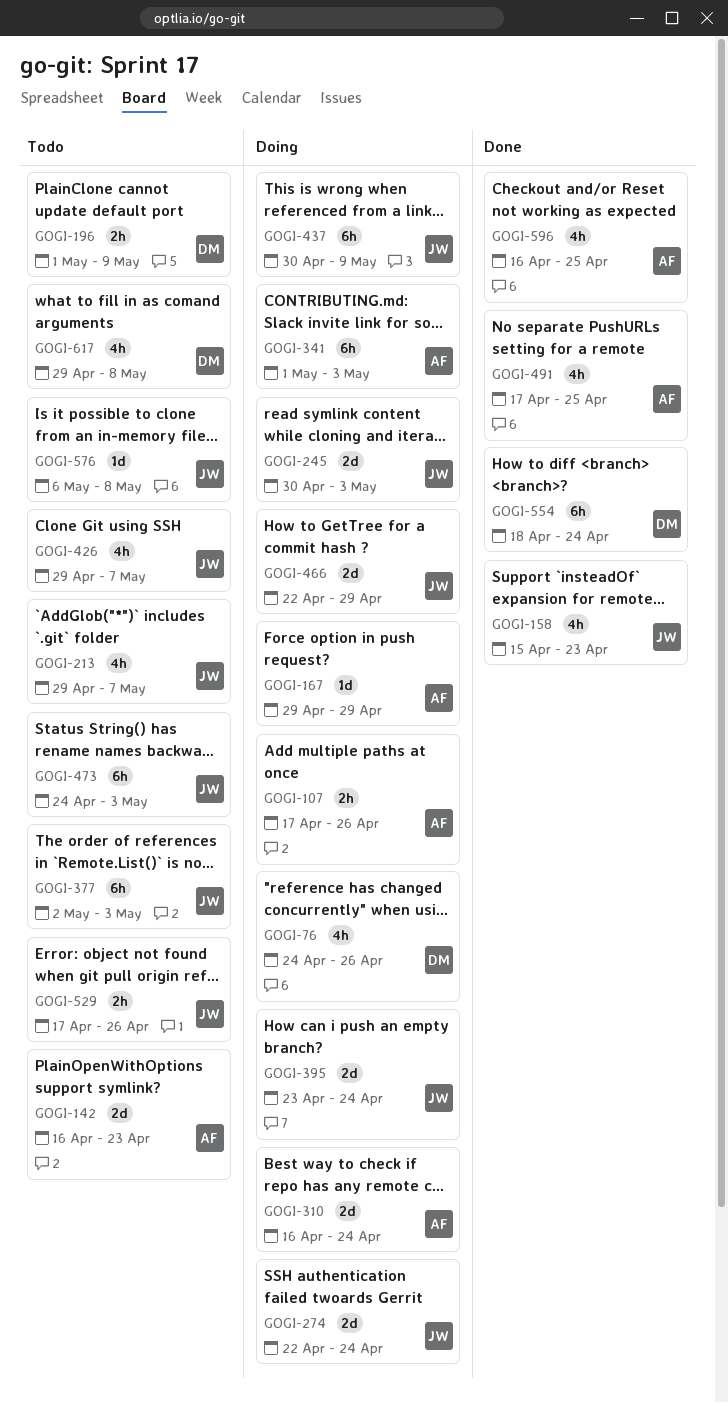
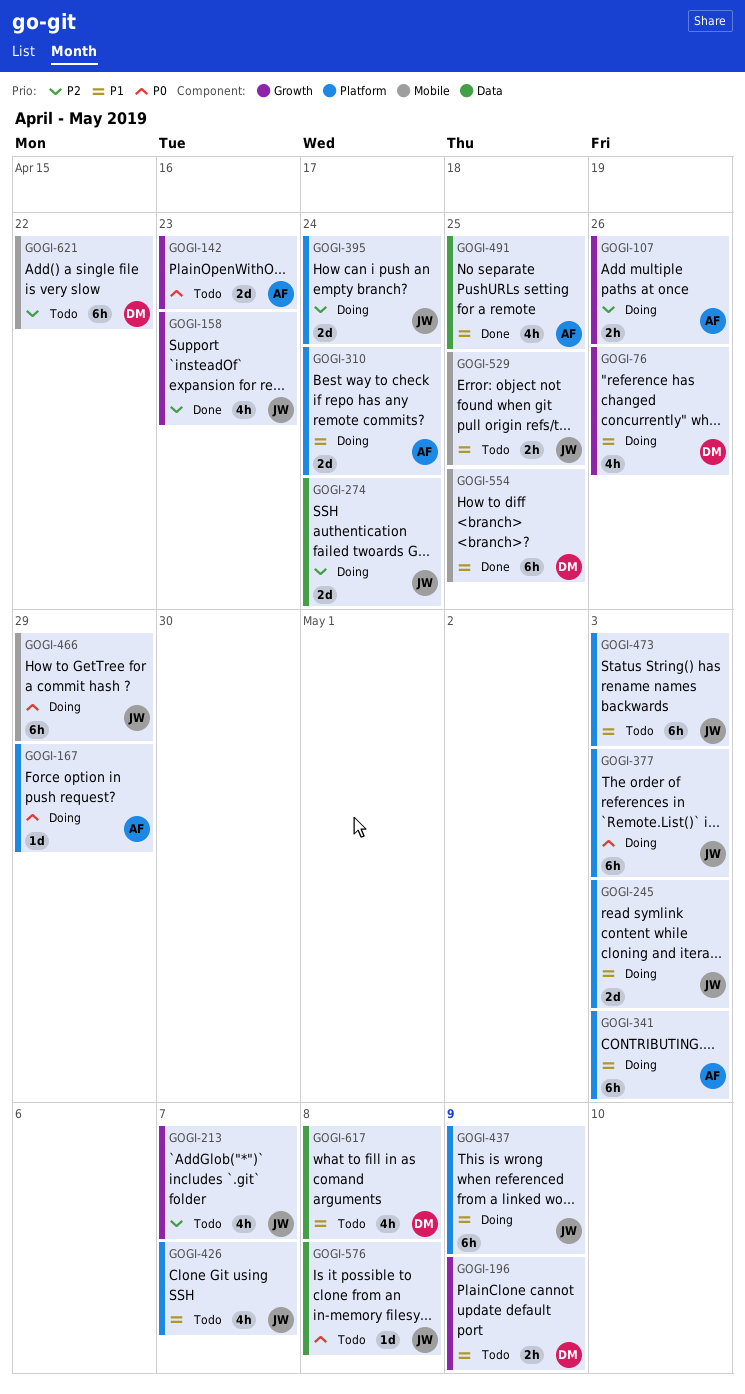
GOGI-377, status: Todo -> Doing
GOGI-466, estimate: 2d -> 6h
GOGI-529, due: Apr 26 -> Apr 25
GOGI-554, due: Apr 24 -> Apr 25
GOGI-596: present -> none
GOGI-621: none -> present

